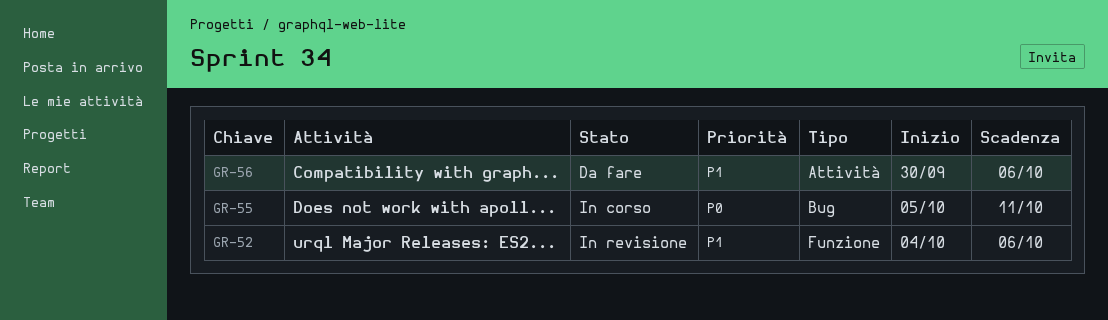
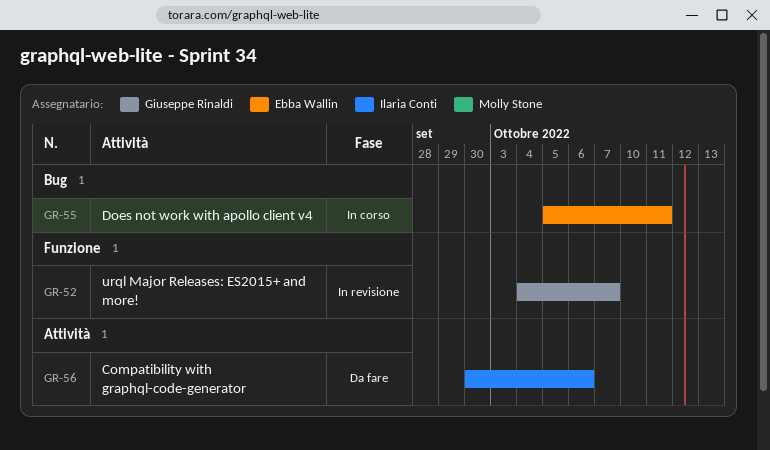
GR-52, due: Oct 6 -> Oct 7

